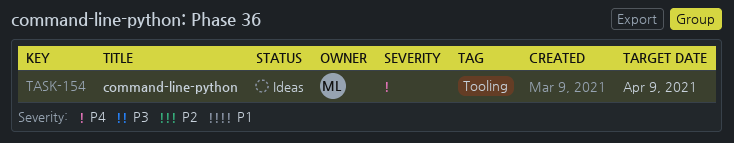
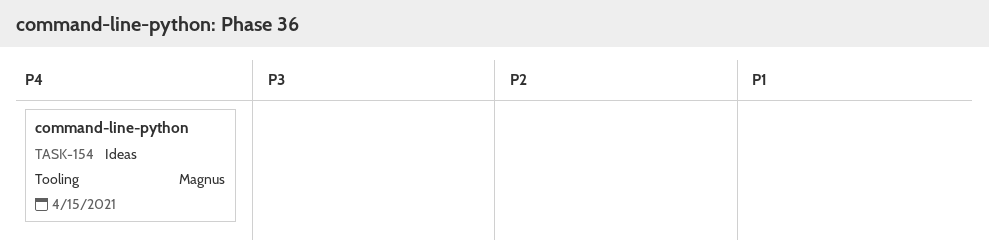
TASK-154, due: Apr 9 -> Apr 15

